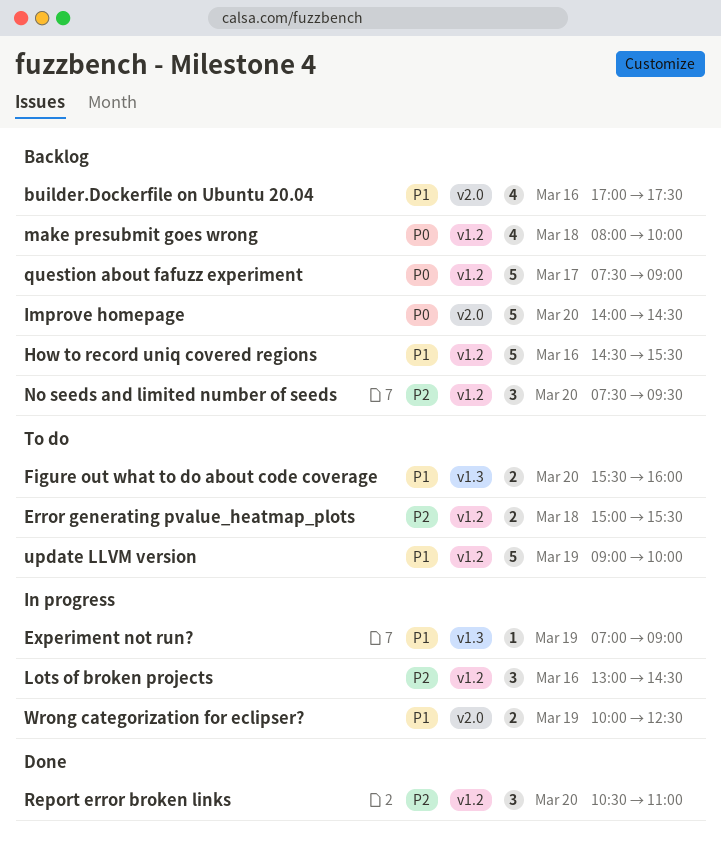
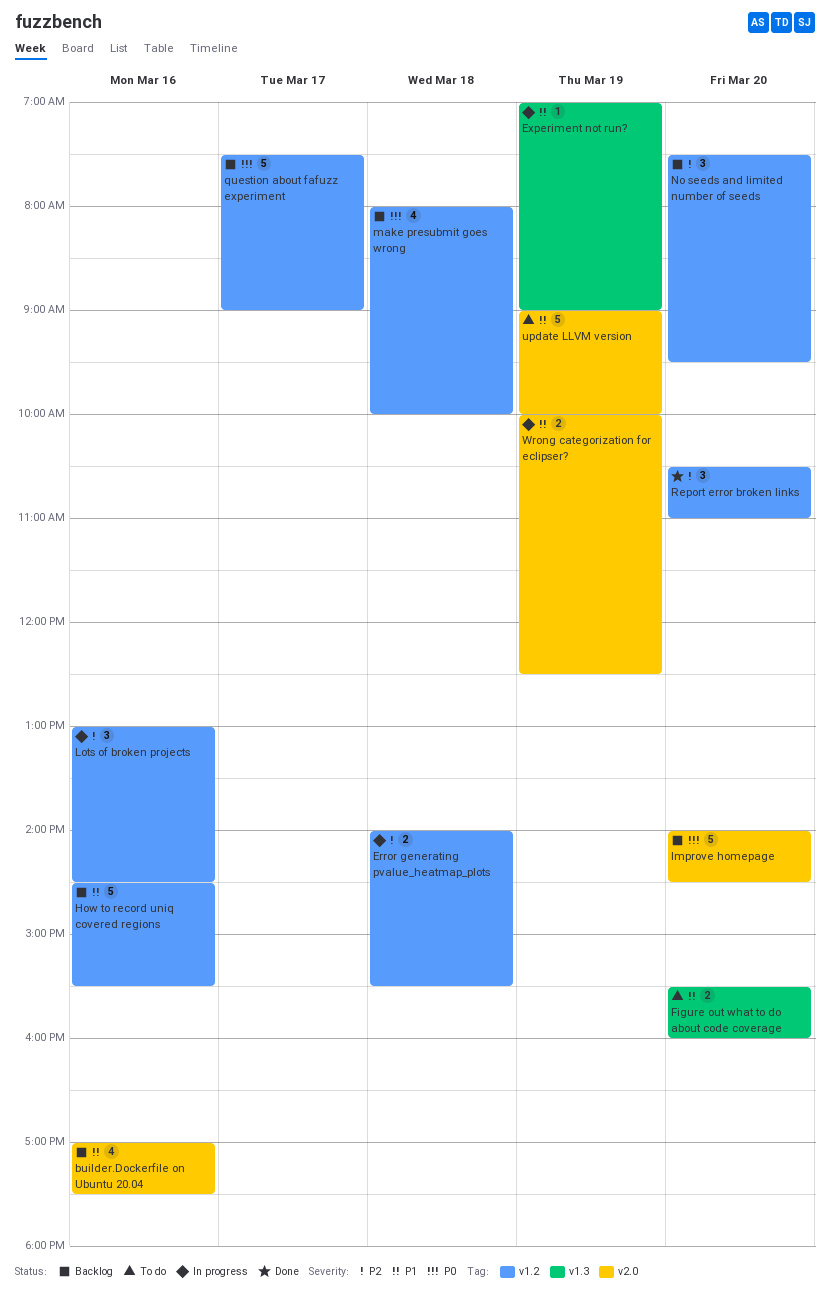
Error generating pvalue_heatmap_plots, status: To do -> In progress
Error generating pvalue_heatmap_plots, begins: 15:00 -> 14:00
update LLVM version, label: v1.2 -> v2.0

